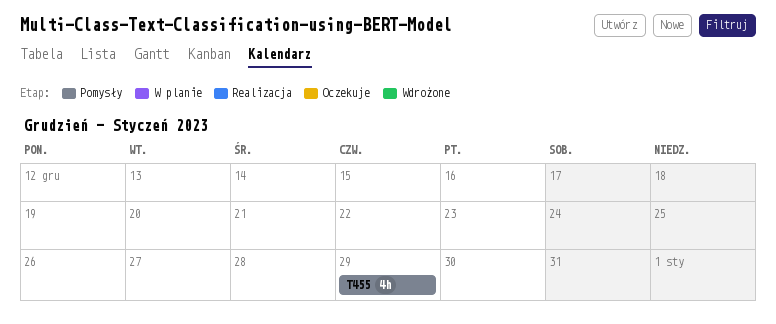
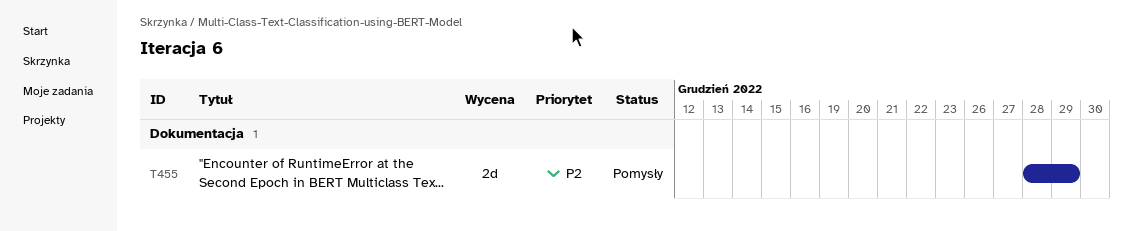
T455, estimate: 4h -> 2d
T455, start: Dec 29 -> Dec 28

